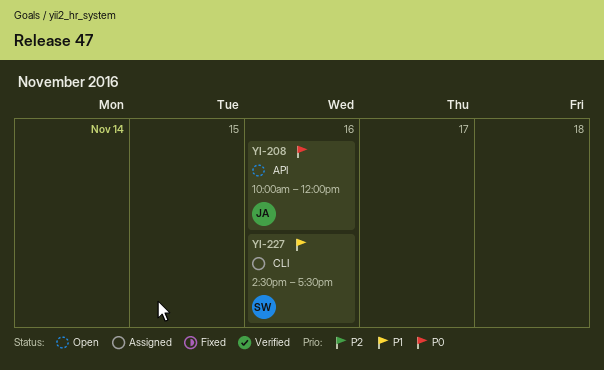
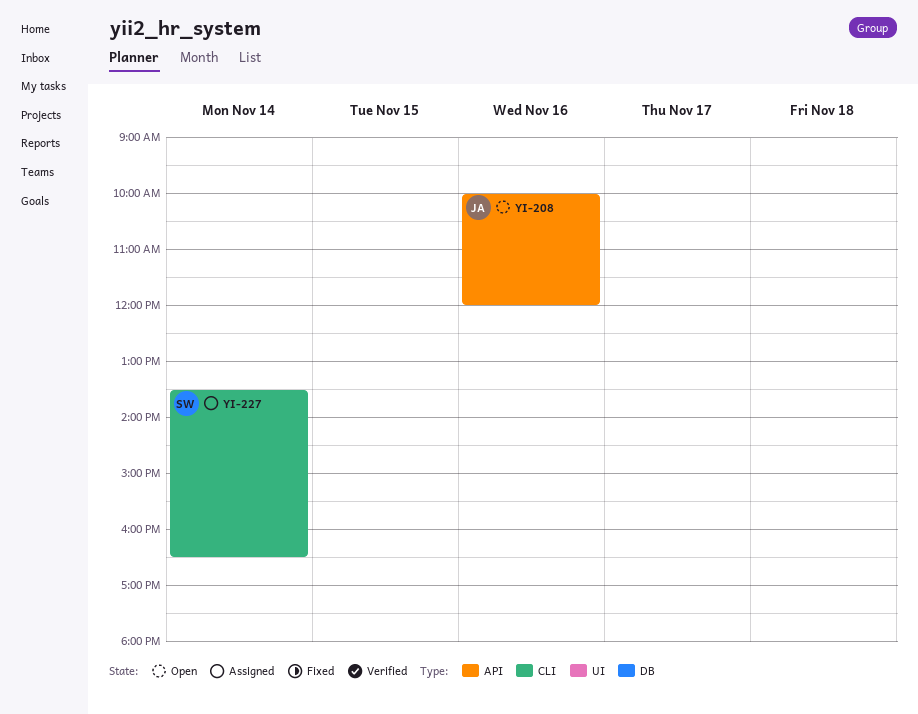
YI-227, day: Nov 16 -> Nov 14
YI-227, begins: 14:30 -> 13:30
YI-227, ends: 17:30 -> 16:30

